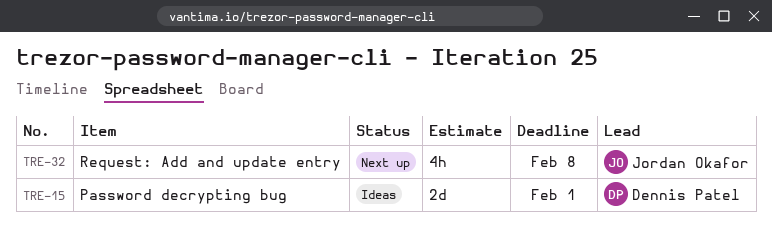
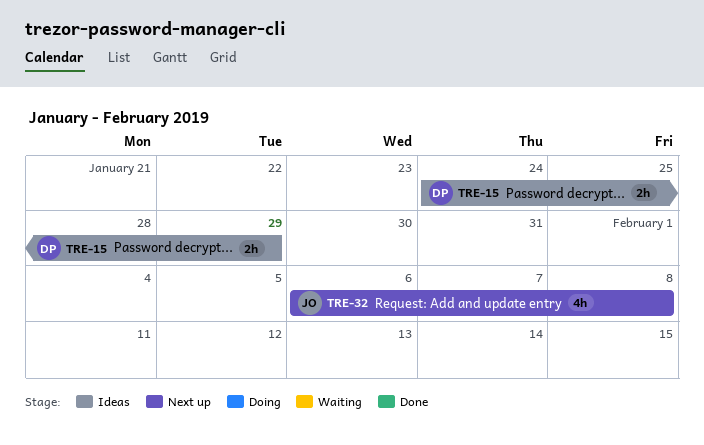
TRE-15, estimate: 2d -> 2h
TRE-15, due: Feb 1 -> Jan 29

